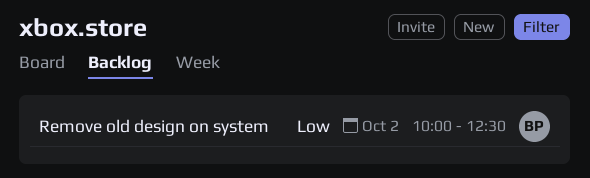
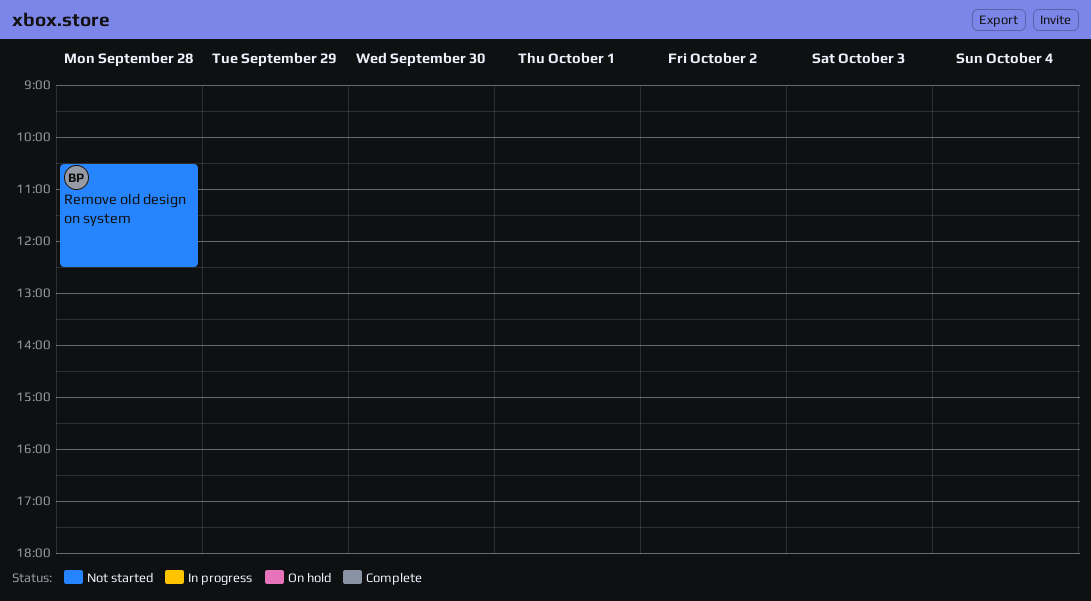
Remove old design on system, day: Oct 2 -> Sep 28
Remove old design on system, begins: 10:00 -> 10:30

